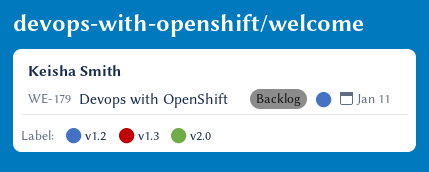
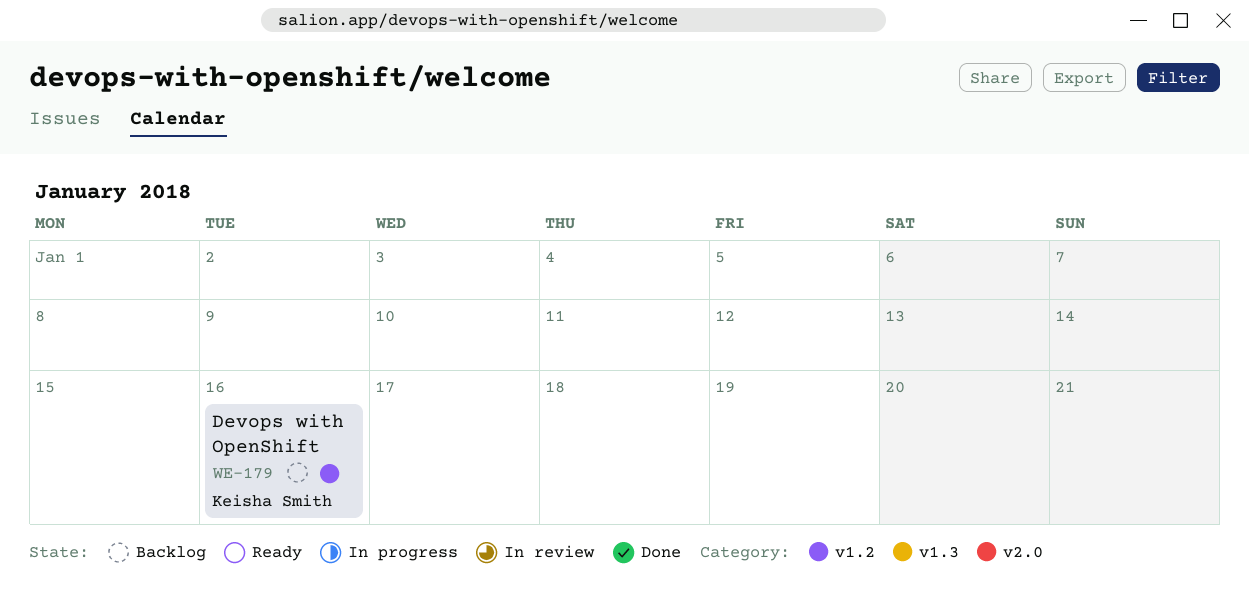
WE-179, due: Jan 11 -> Jan 16

